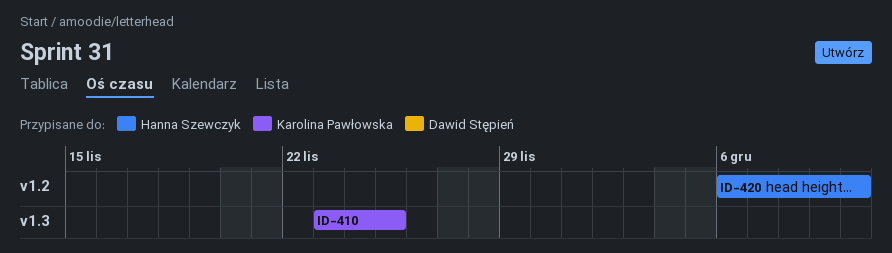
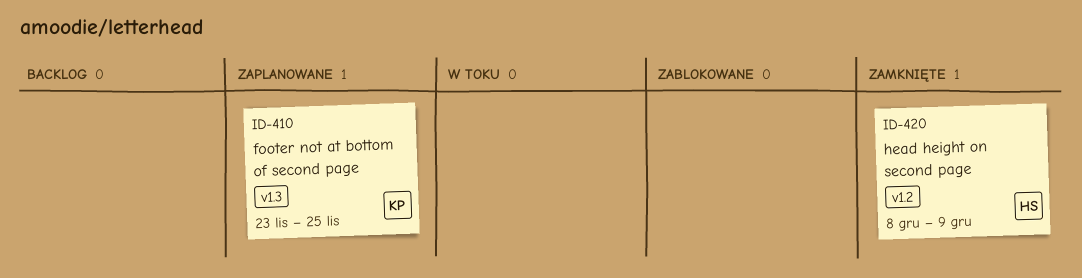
ID-420, start: Dec 6 -> Dec 8
ID-420, due: Dec 10 -> Dec 9

